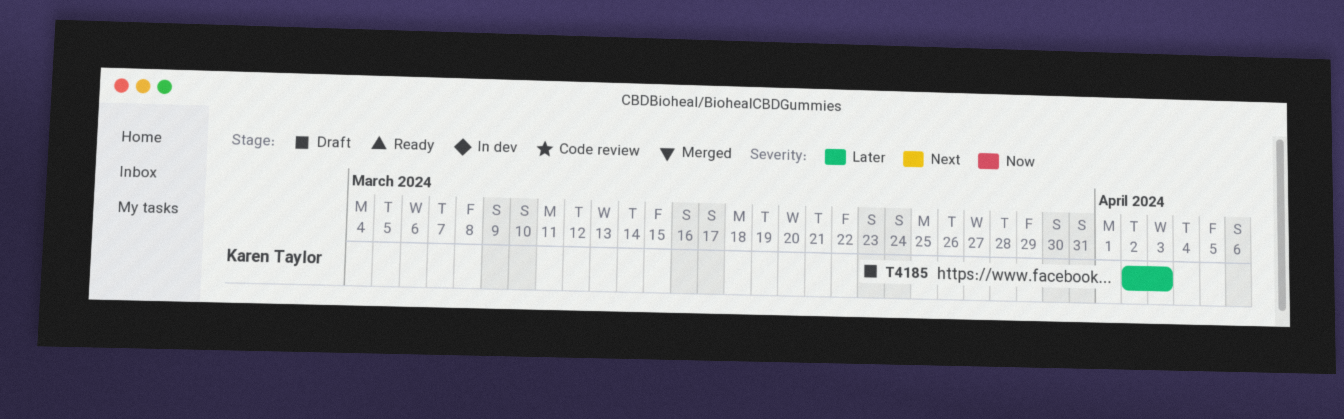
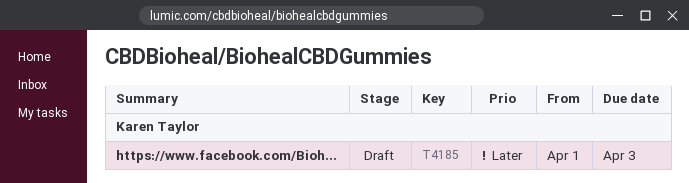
T4185, start: Apr 2 -> Apr 1

